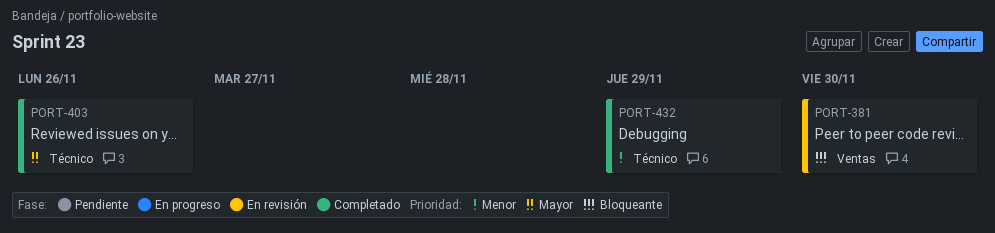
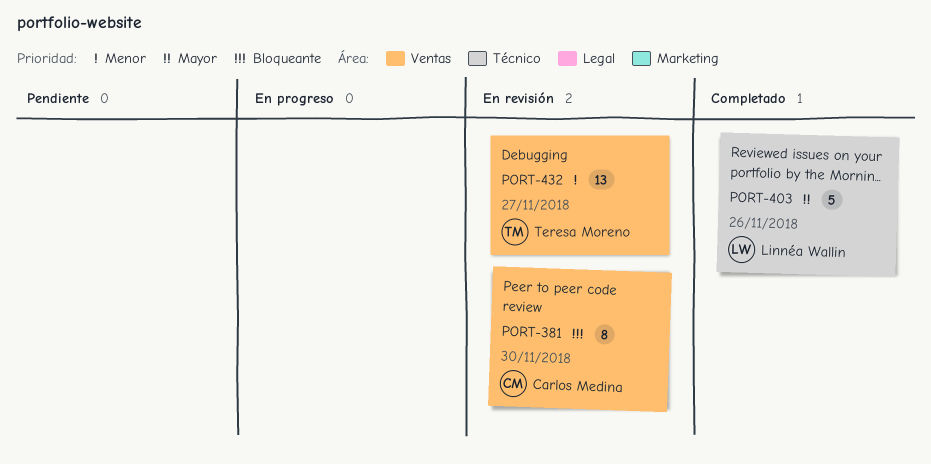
PORT-432, status: Completado -> En revisión
PORT-432, label: Técnico -> Ventas
PORT-432, due: Nov 29 -> Nov 27

